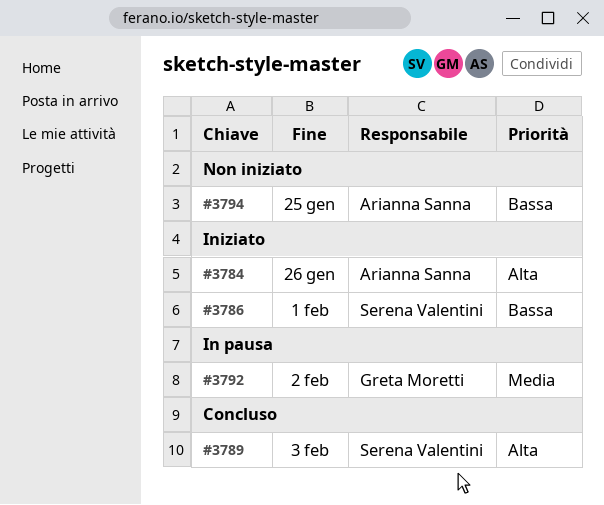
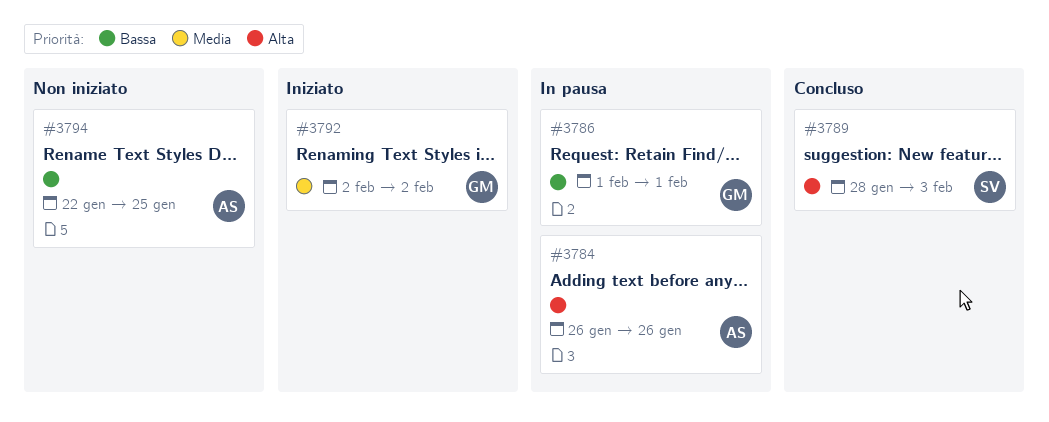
#3784, status: Iniziato -> In pausa
#3786, status: Iniziato -> In pausa
#3786, owner: Serena Valentini -> Greta Moretti
#3792, status: In pausa -> Iniziato

